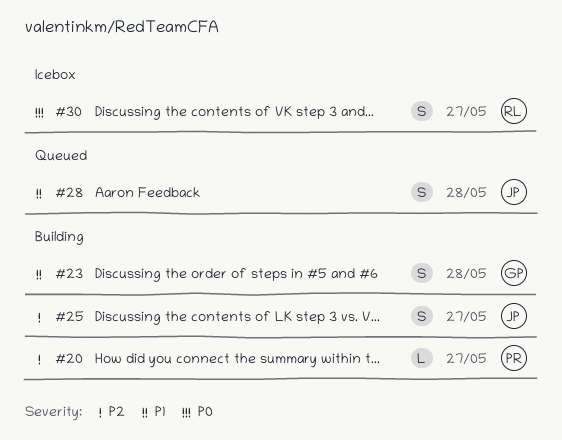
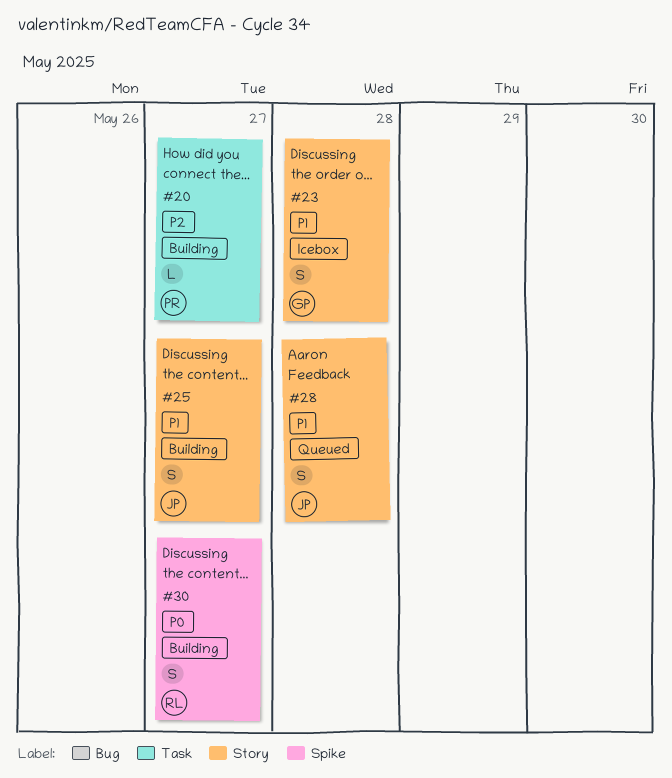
#23, status: Building -> Icebox
#25, priority: P2 -> P1
#30, status: Icebox -> Building

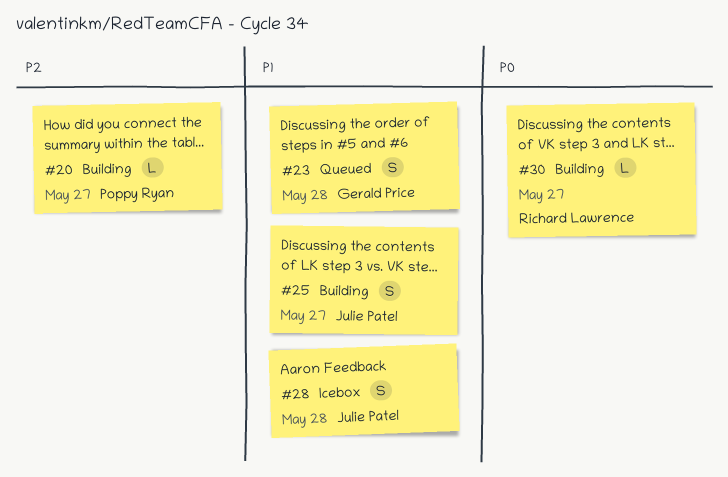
#23, status: Icebox -> Queued
#28, status: Queued -> Icebox
#30, estimate: S -> L

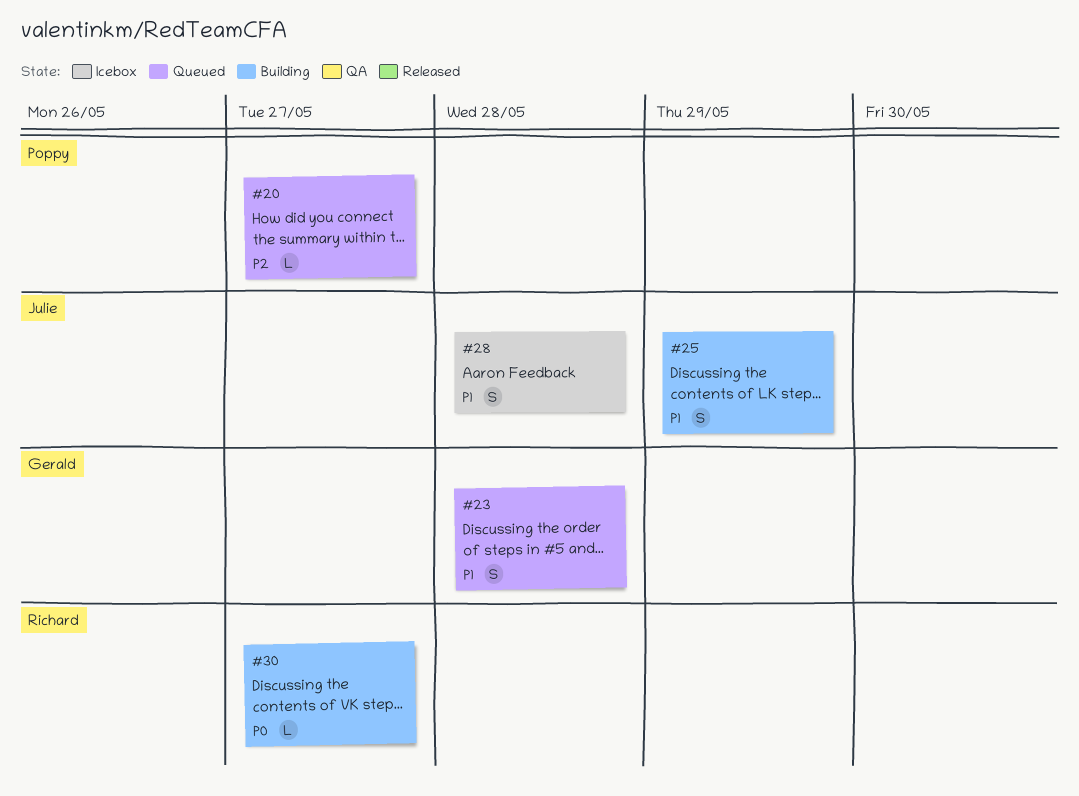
#20, status: Building -> Queued
#25, due: May 27 -> May 29

